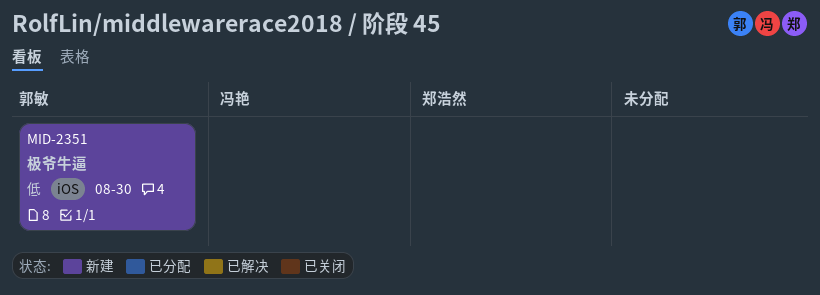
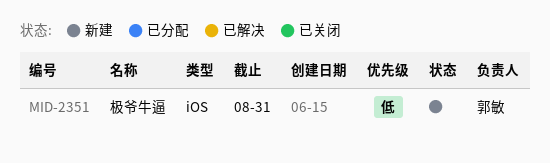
MID-2351, due: Aug 30 -> Aug 31

